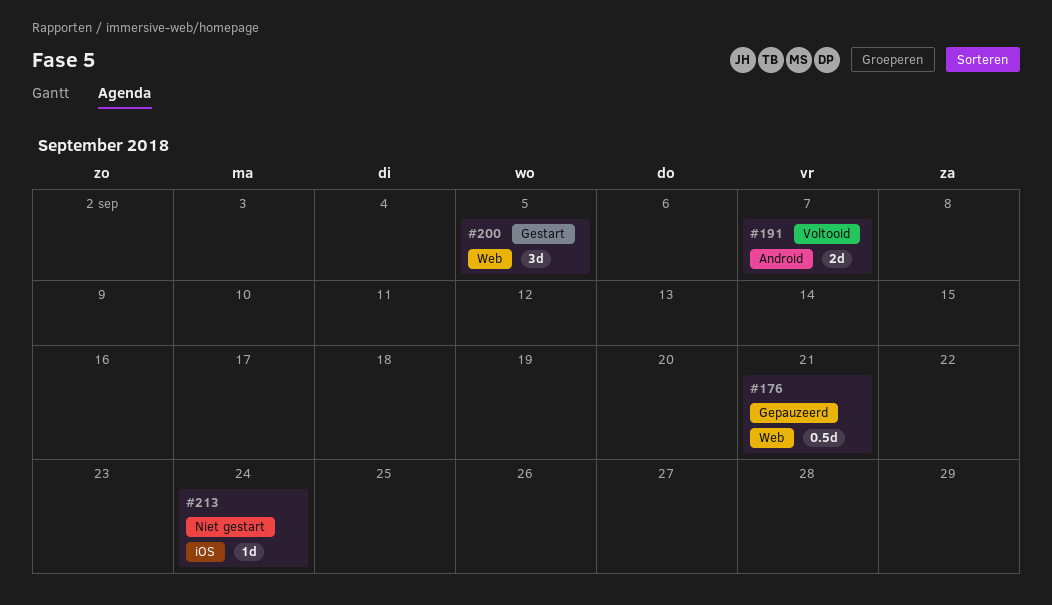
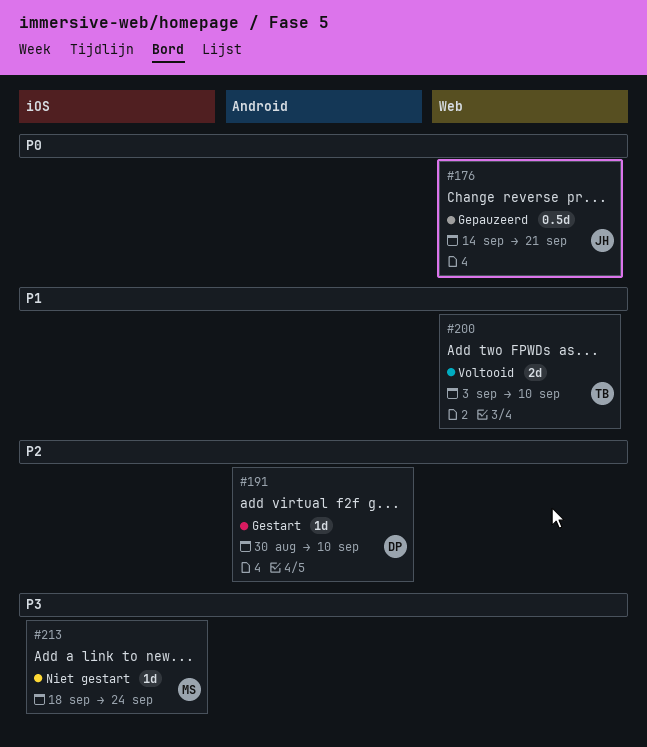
#191, status: Voltooid -> Gestart
#191, estimate: 2d -> 1d
#191, due: Sep 7 -> Sep 10
#200, status: Gestart -> Voltooid
#200, estimate: 3d -> 2d
#200, due: Sep 5 -> Sep 10

